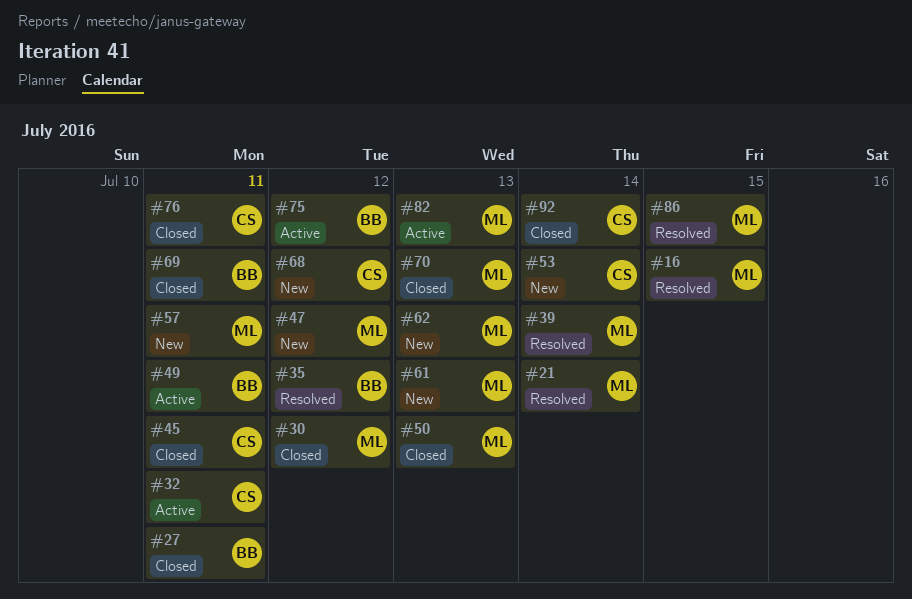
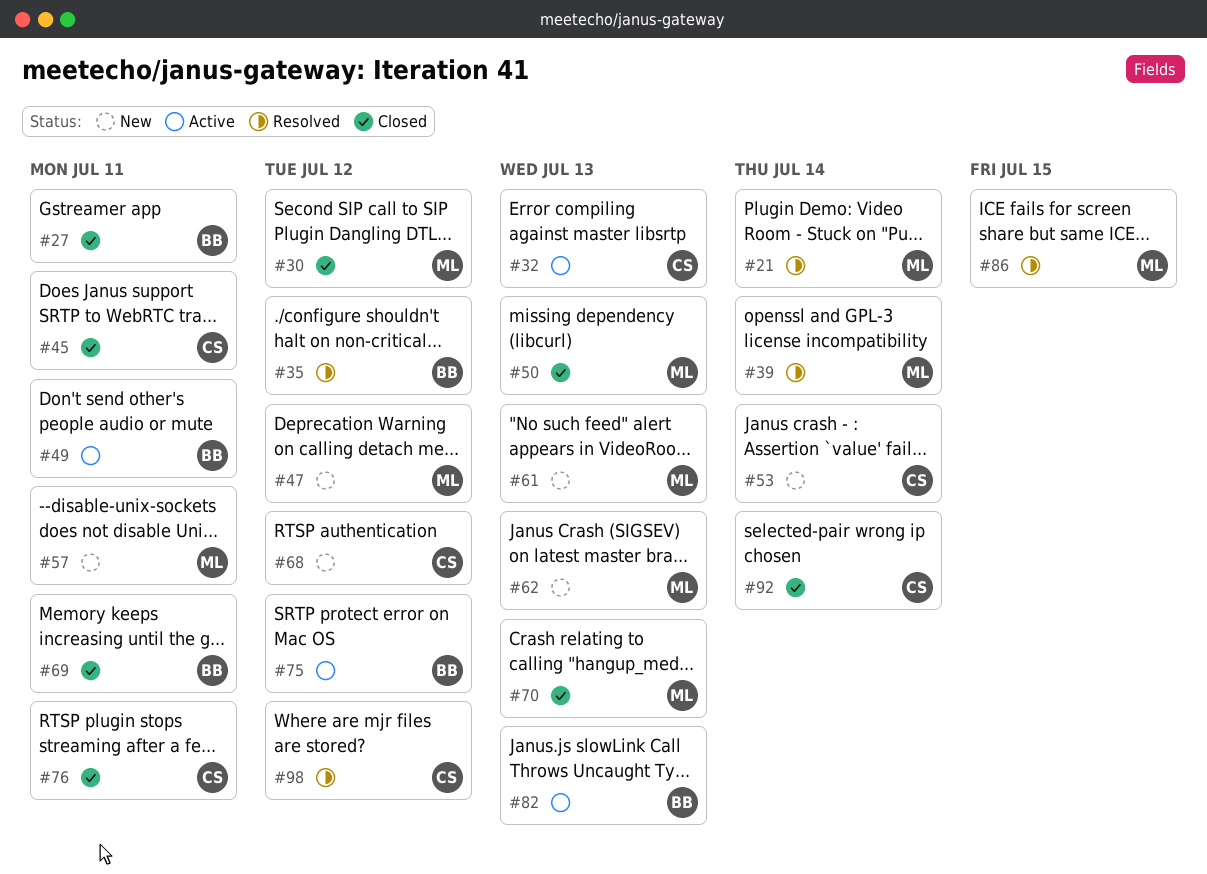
#16: present -> none
#32, due: Jul 11 -> Jul 13
#82, owner: ML -> BB
#98: none -> present

